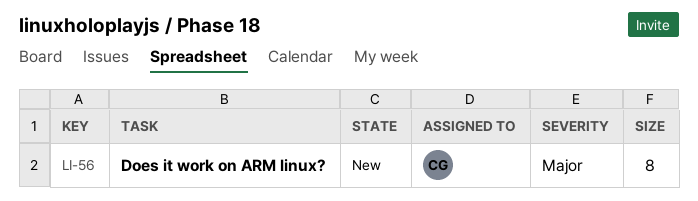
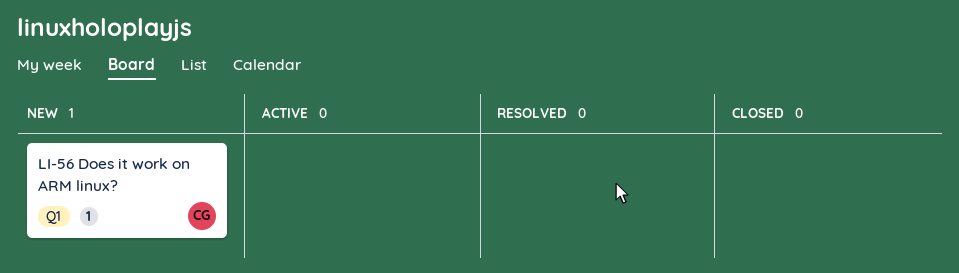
LI-56, estimate: 8 -> 1

